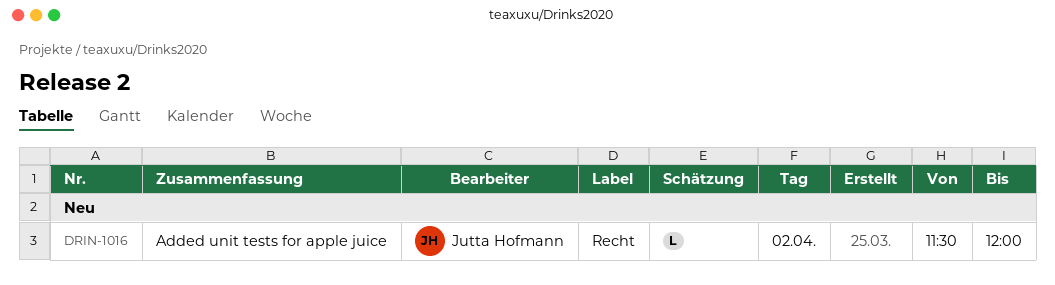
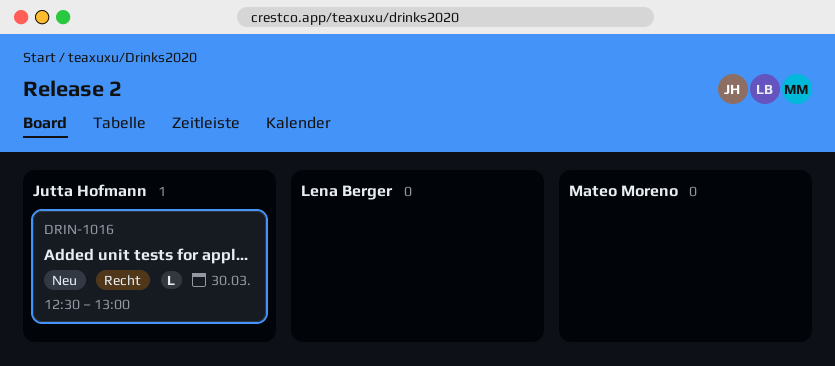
DRIN-1016, day: Apr 2 -> Mar 30
DRIN-1016, begins: 11:30 -> 12:30
DRIN-1016, ends: 12:00 -> 13:00

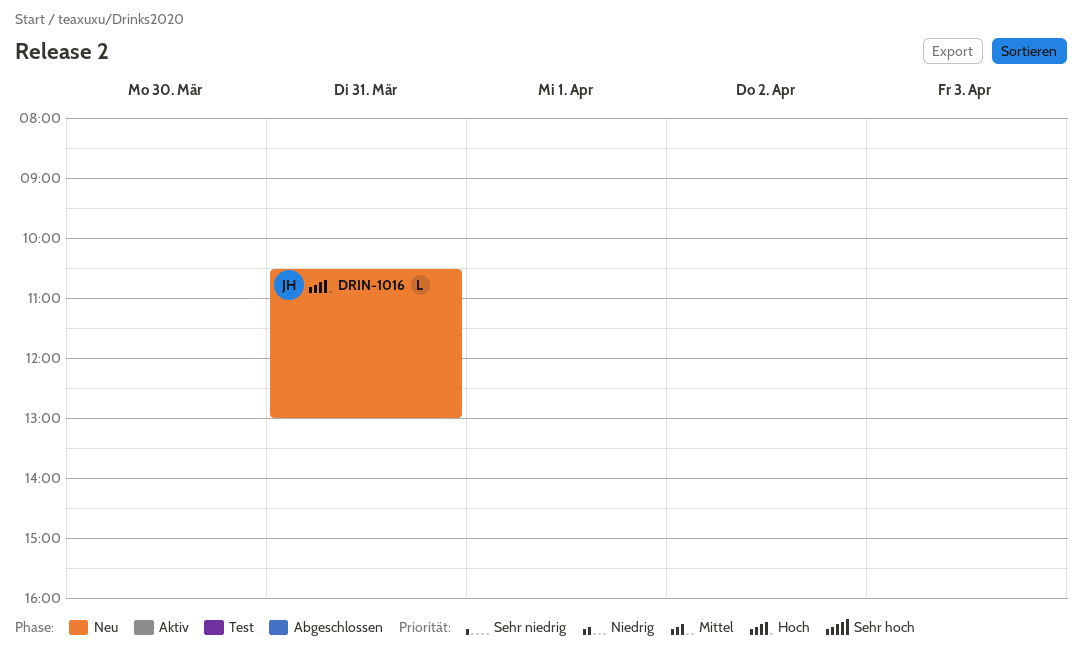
DRIN-1016, day: Mar 30 -> Mar 31
DRIN-1016, begins: 12:30 -> 10:30

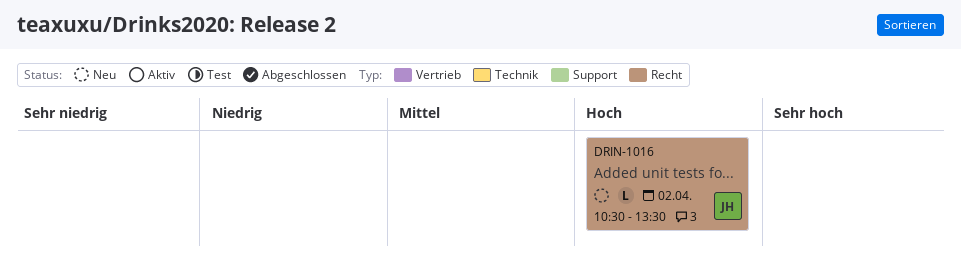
DRIN-1016, day: Mar 31 -> Apr 2
DRIN-1016, ends: 13:00 -> 13:30

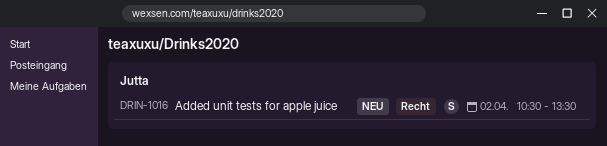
DRIN-1016, estimate: L -> S

